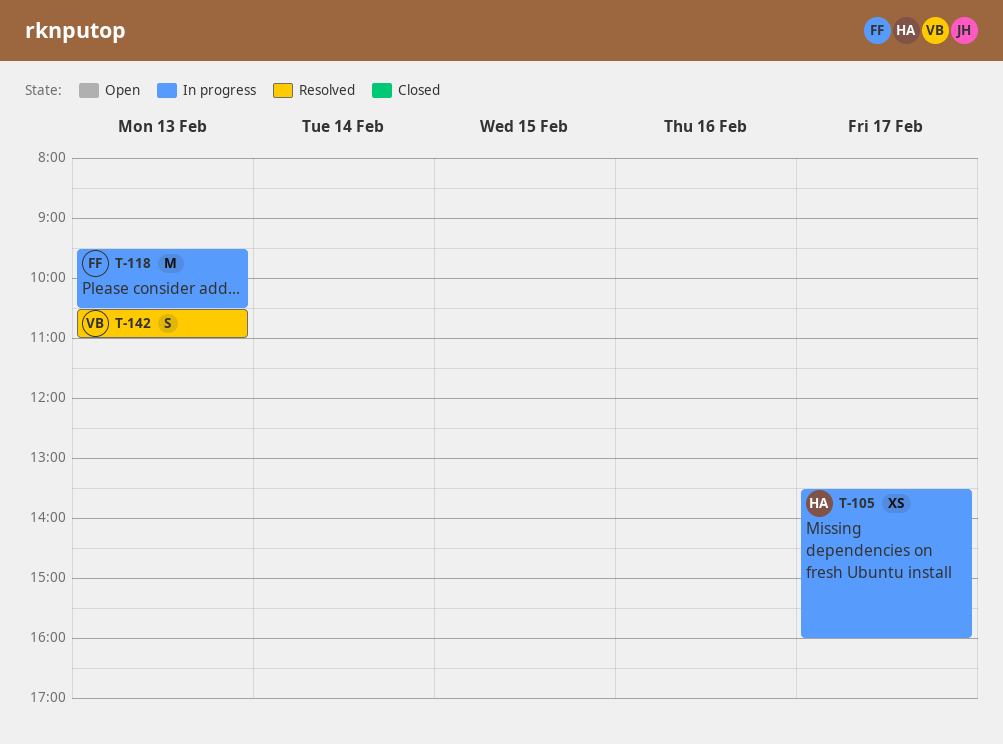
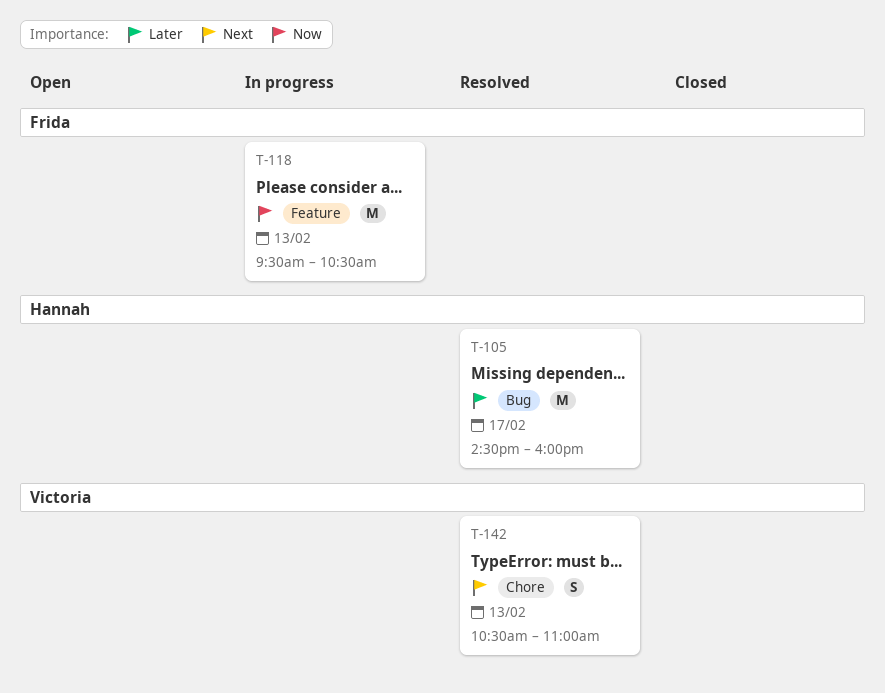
T-105, status: In progress -> Resolved
T-105, estimate: XS -> M
T-105, begins: 13:30 -> 14:30

